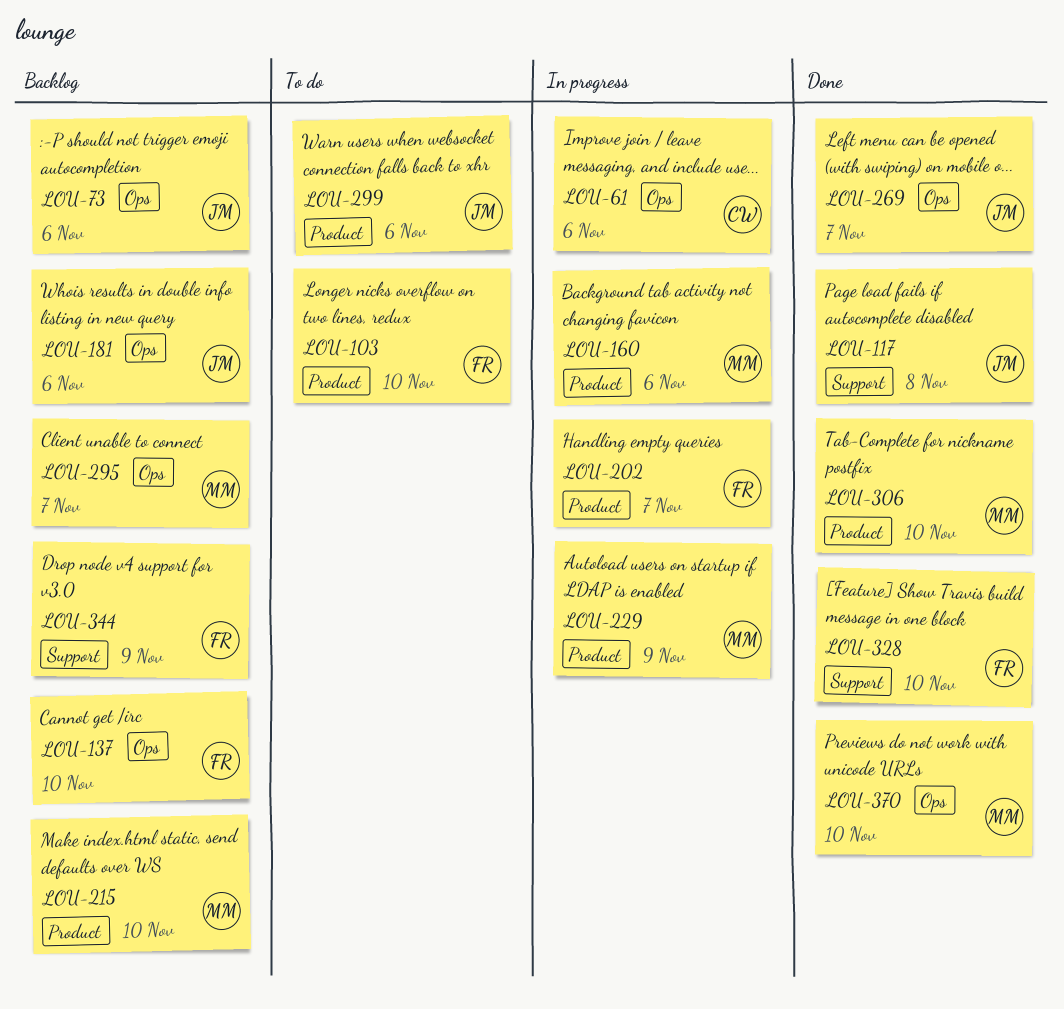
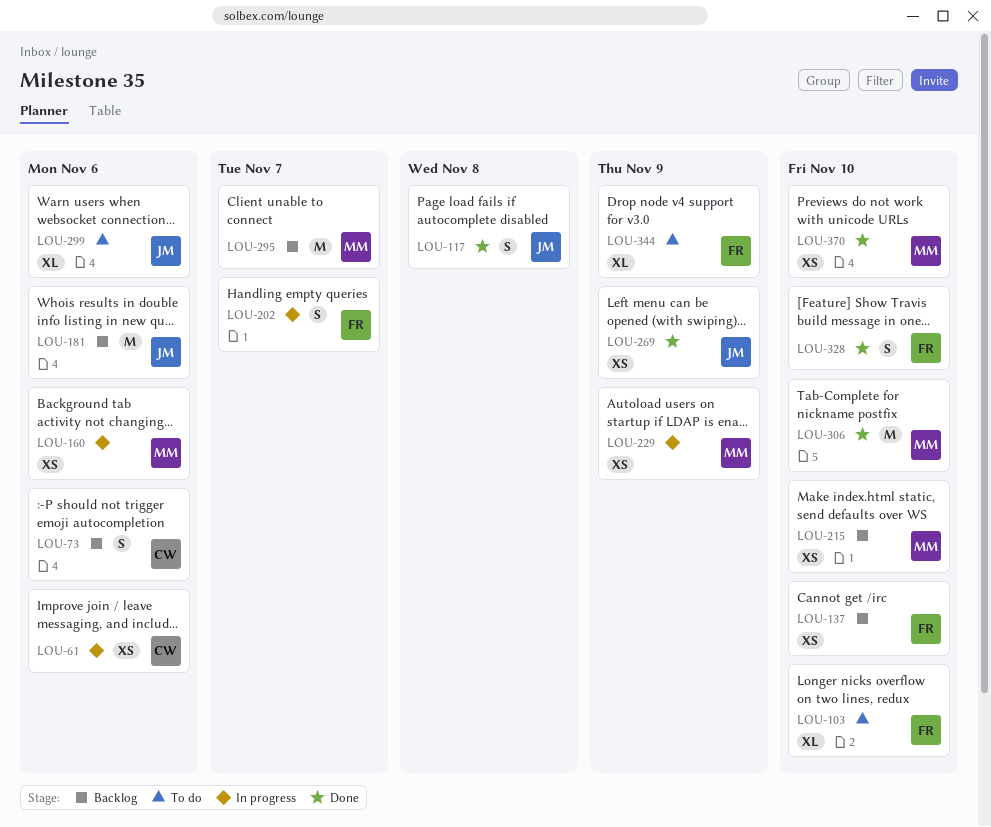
LOU-73, owner: JM -> CW
LOU-269, due: Nov 7 -> Nov 9
LOU-344, status: Backlog -> To do

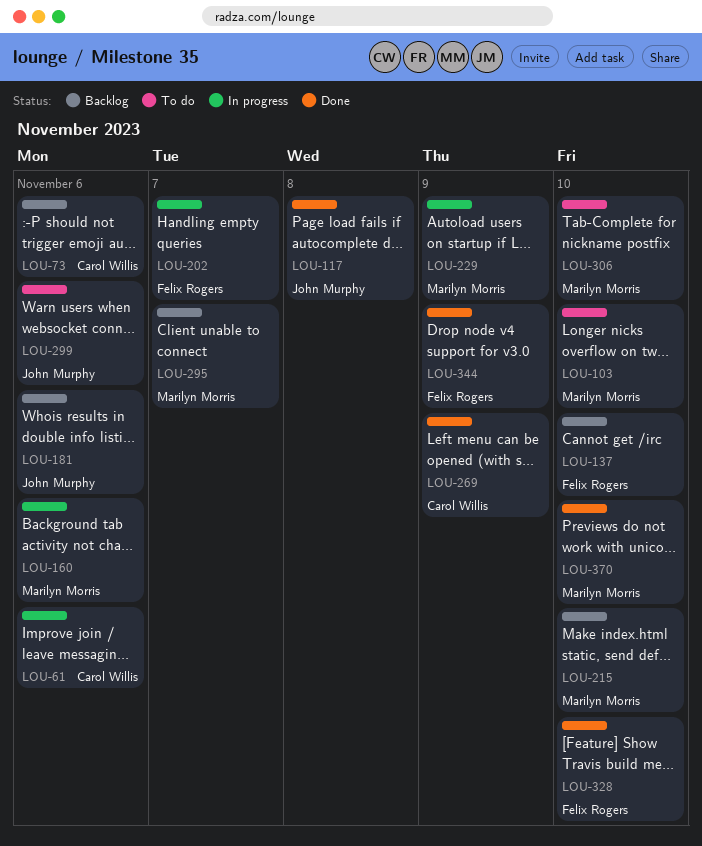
LOU-103, owner: Felix Rogers -> Marilyn Morris
LOU-269, owner: John Murphy -> Carol Willis
LOU-306, status: Done -> To do
LOU-344, status: To do -> Done

